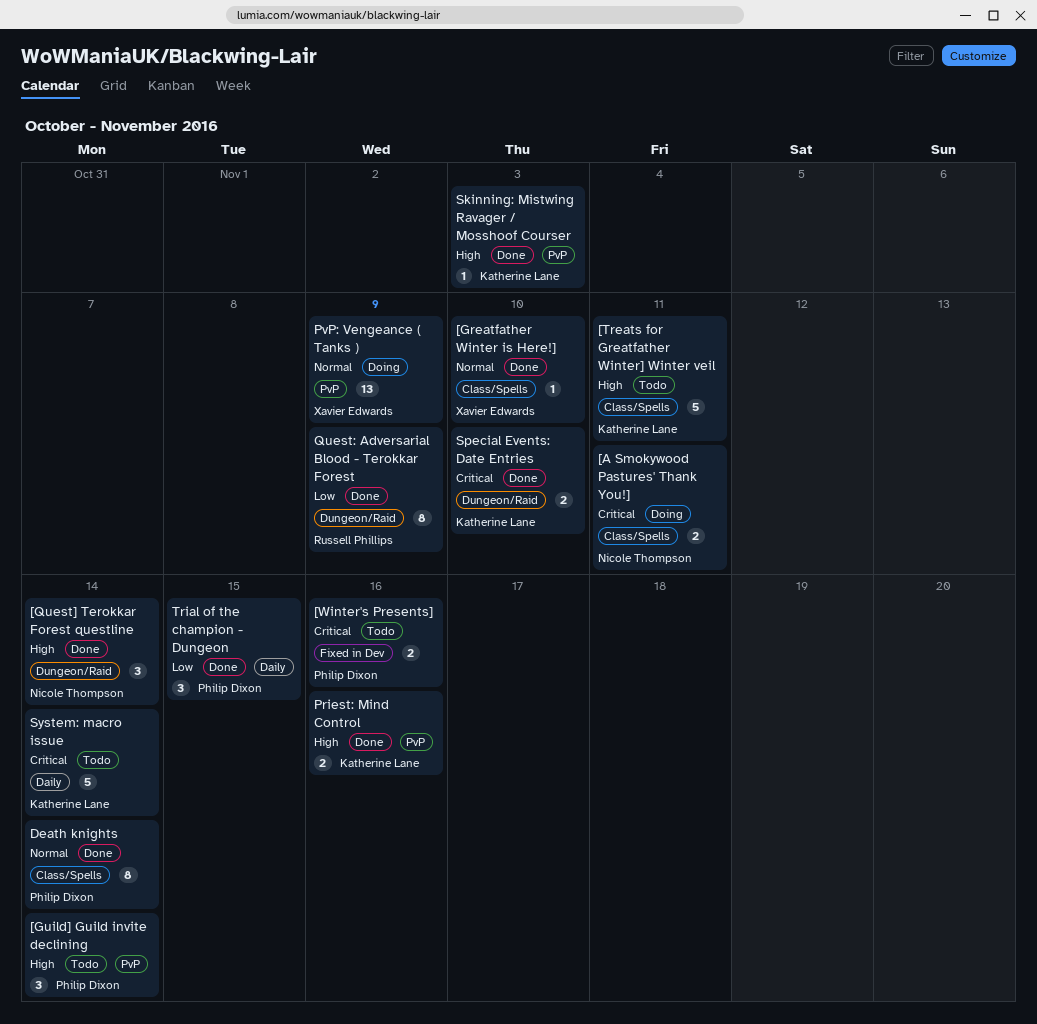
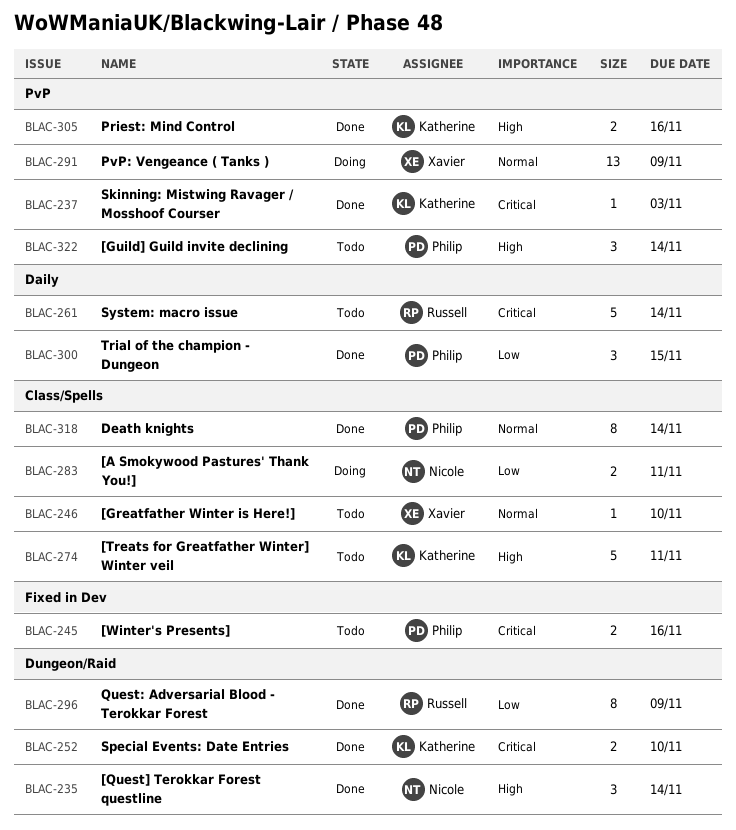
[A Smokywood Pastures' Thank You!], priority: Critical -> Low
[Greatfather Winter is Here!], status: Done -> Todo
Skinning: Mistwing Ravager / Mosshoof Courser, priority: High -> Critical
System: macro issue, owner: Katherine Lane -> Russell Phillips

